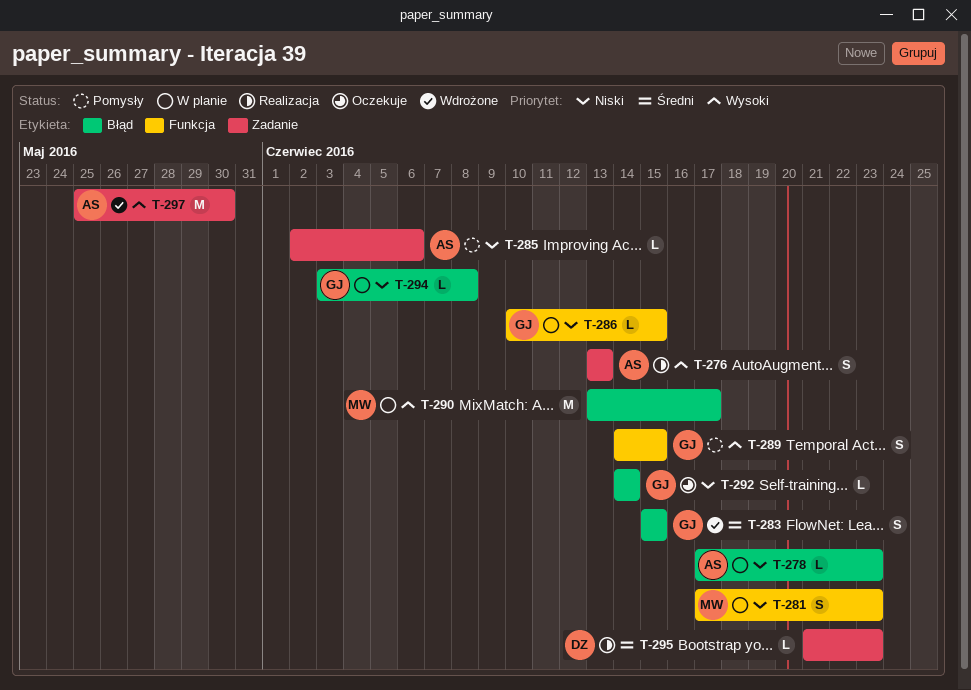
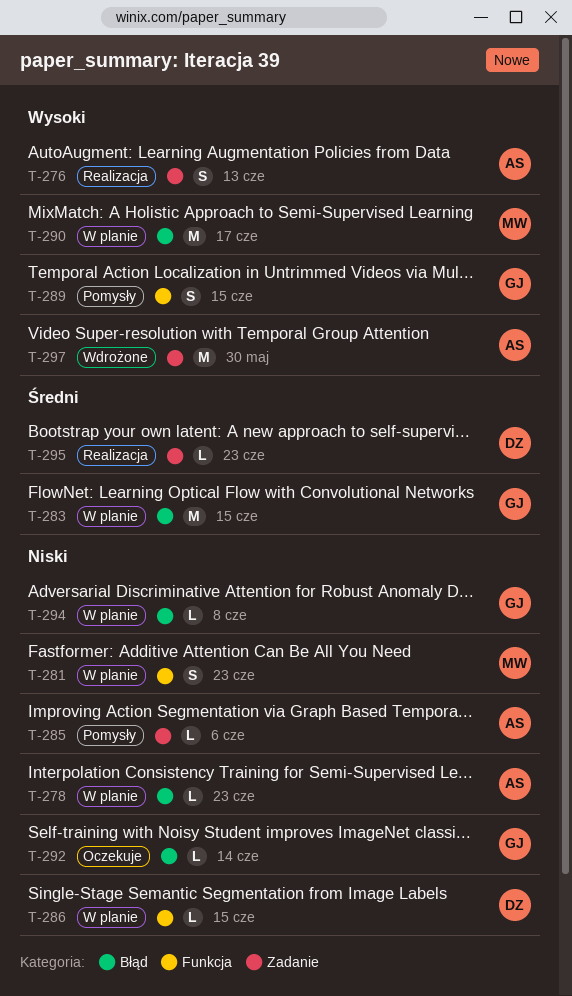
T-283, status: Wdrożone -> W planie
T-283, estimate: S -> M
T-286, owner: GJ -> DZ

